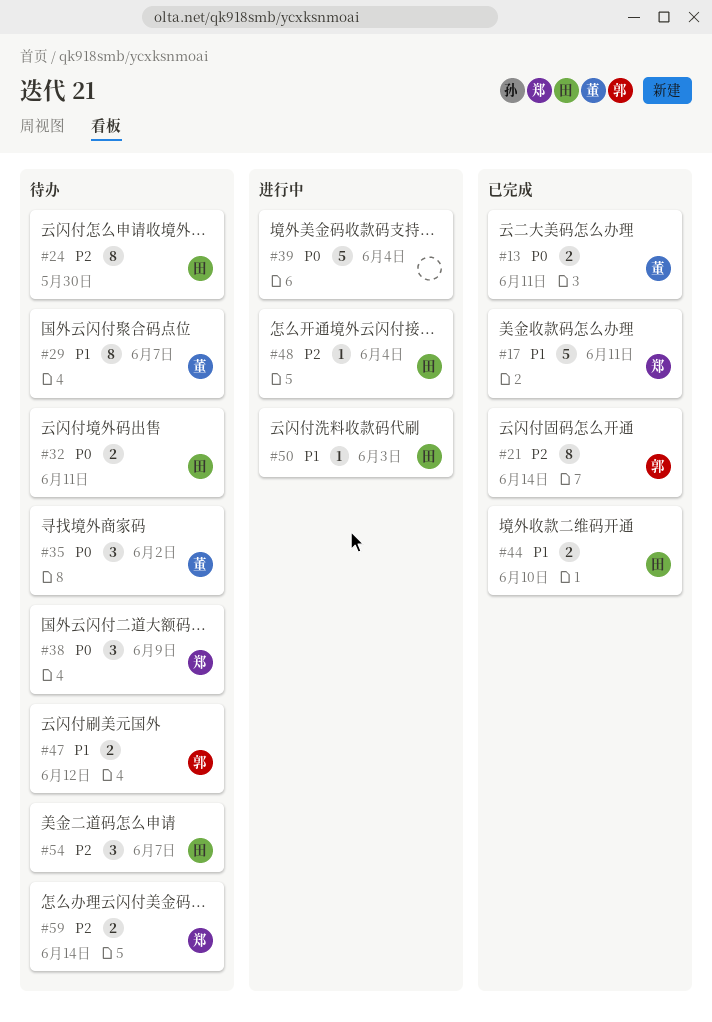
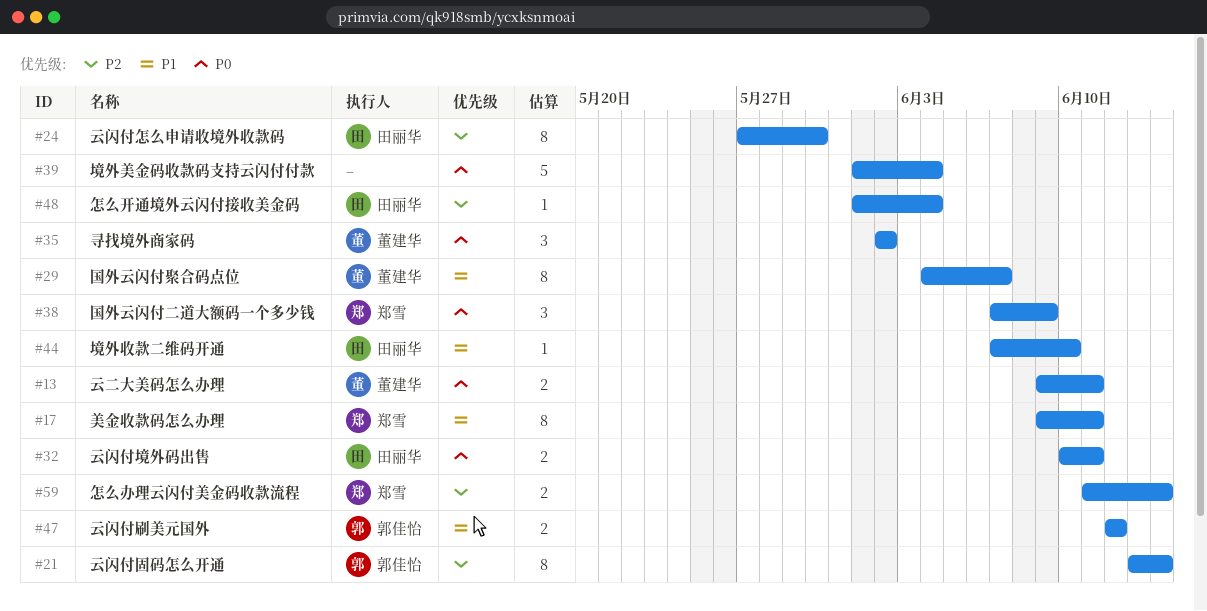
#17, estimate: 5 -> 8
#44, estimate: 2 -> 1
#50: present -> none
#54: present -> none

